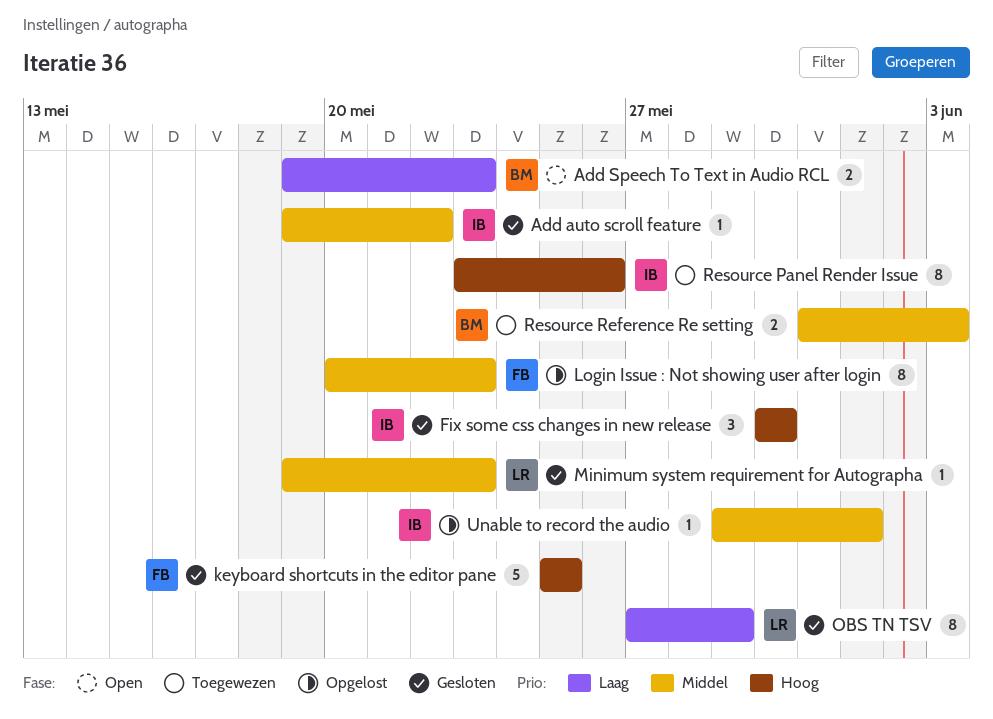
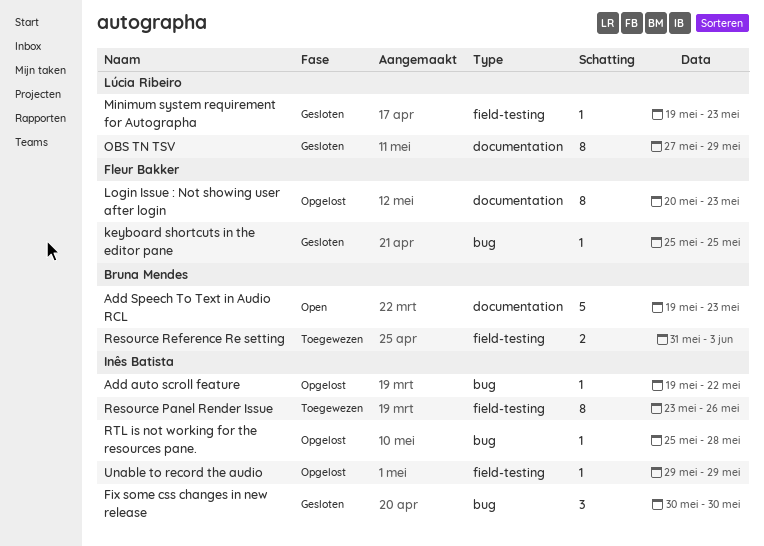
Add auto scroll feature, status: Gesloten -> Opgelost
Add Speech To Text in Audio RCL, estimate: 2 -> 5
keyboard shortcuts in the editor pane, estimate: 5 -> 1
RTL is not working for the resources pane.: none -> present
Unable to record the audio, due: Jun 1 -> May 29

